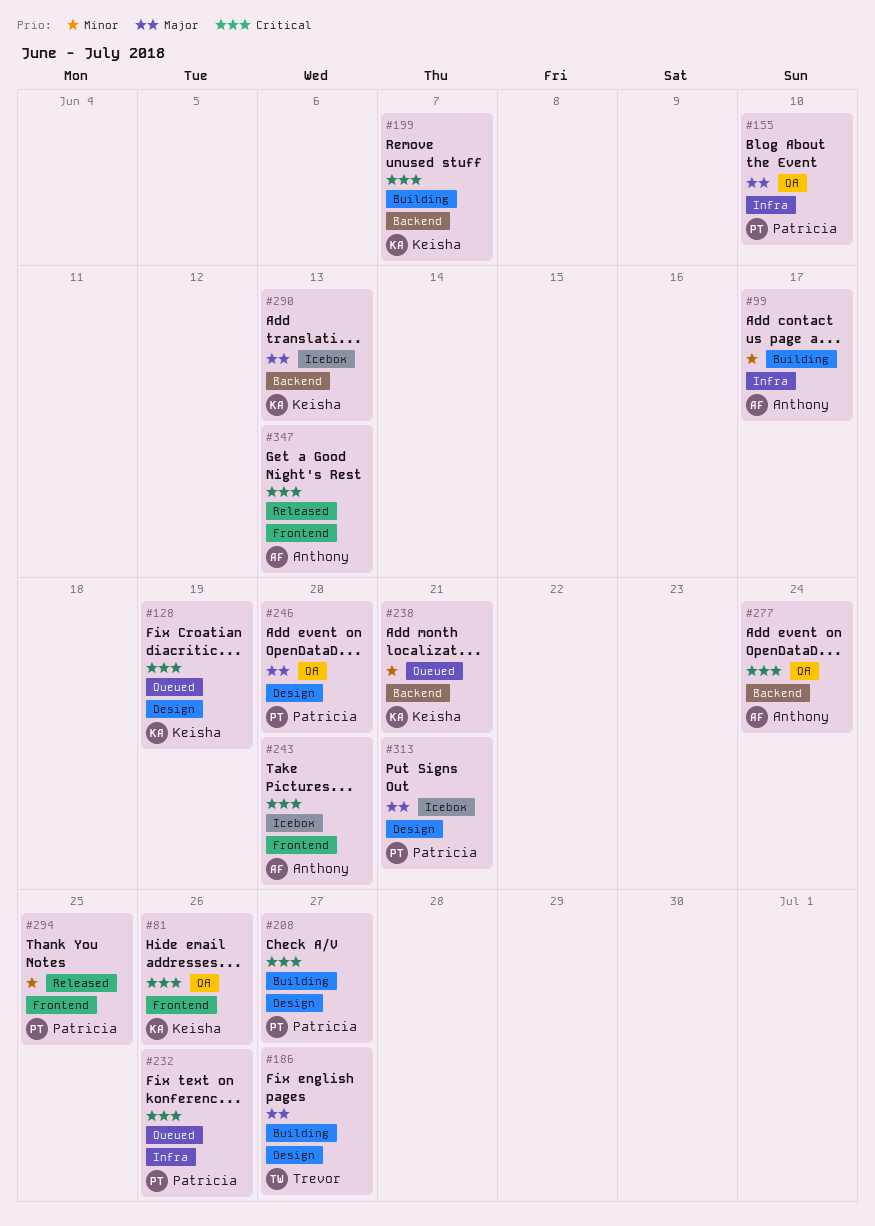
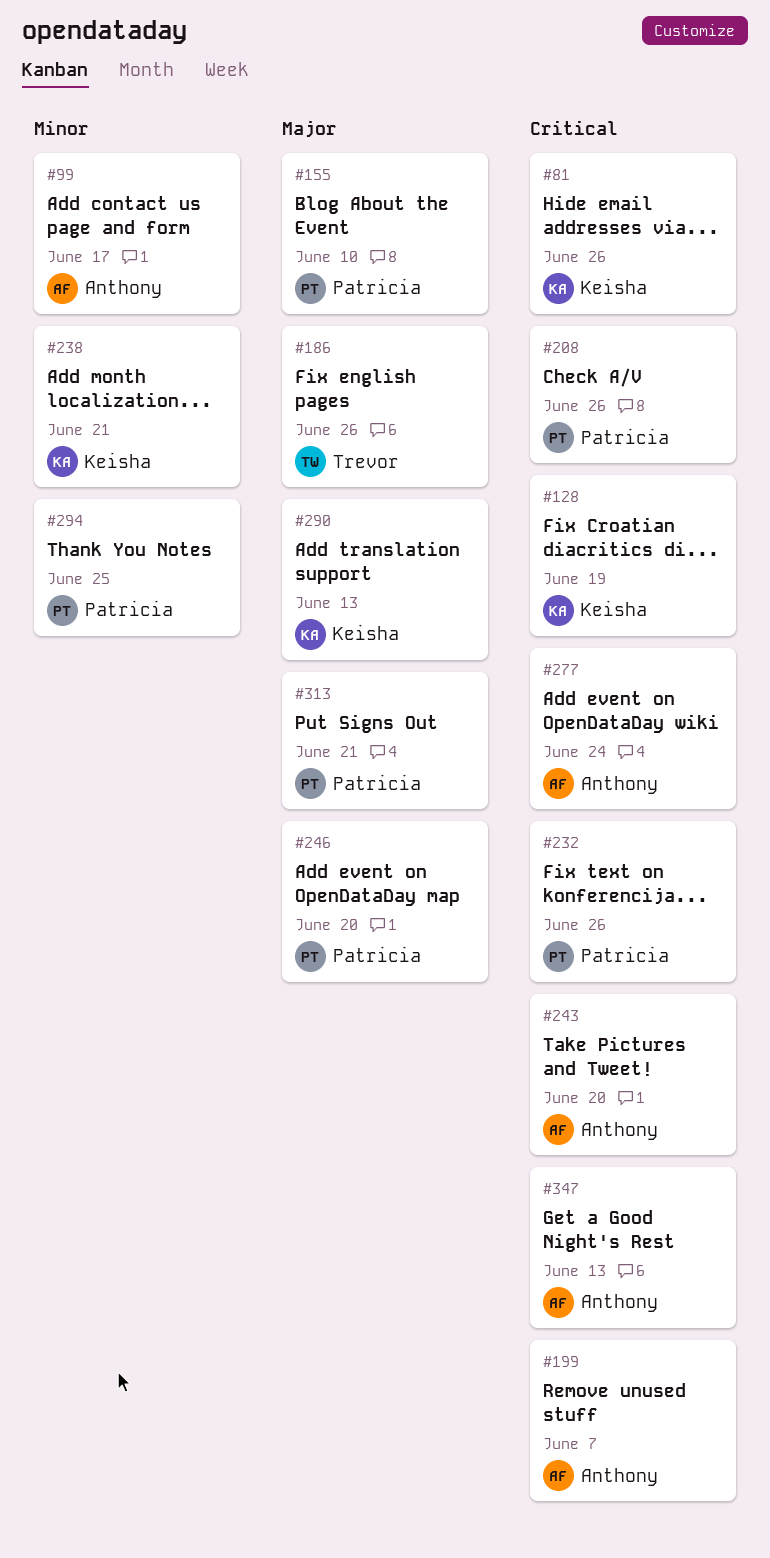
#186, due: Jun 27 -> Jun 26
#199, owner: Keisha -> Anthony
#208, due: Jun 27 -> Jun 26

